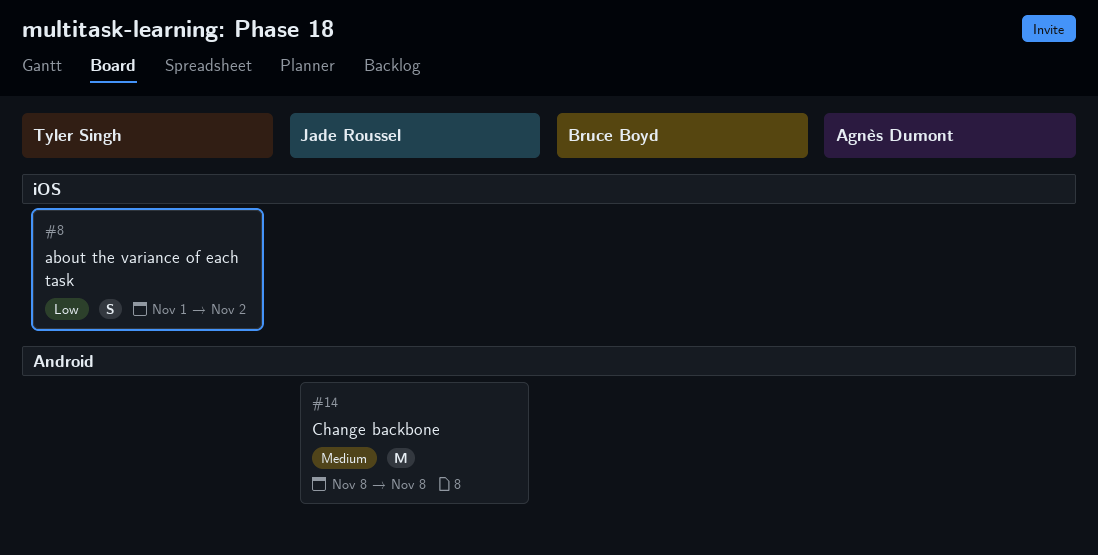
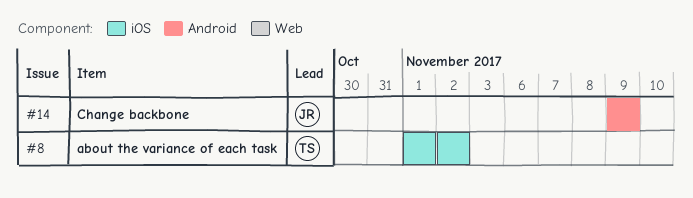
#14, start: Nov 8 -> Nov 9
#14, due: Nov 8 -> Nov 9

